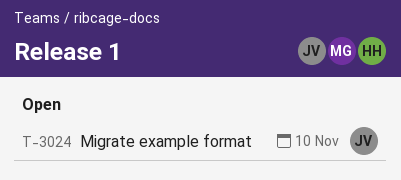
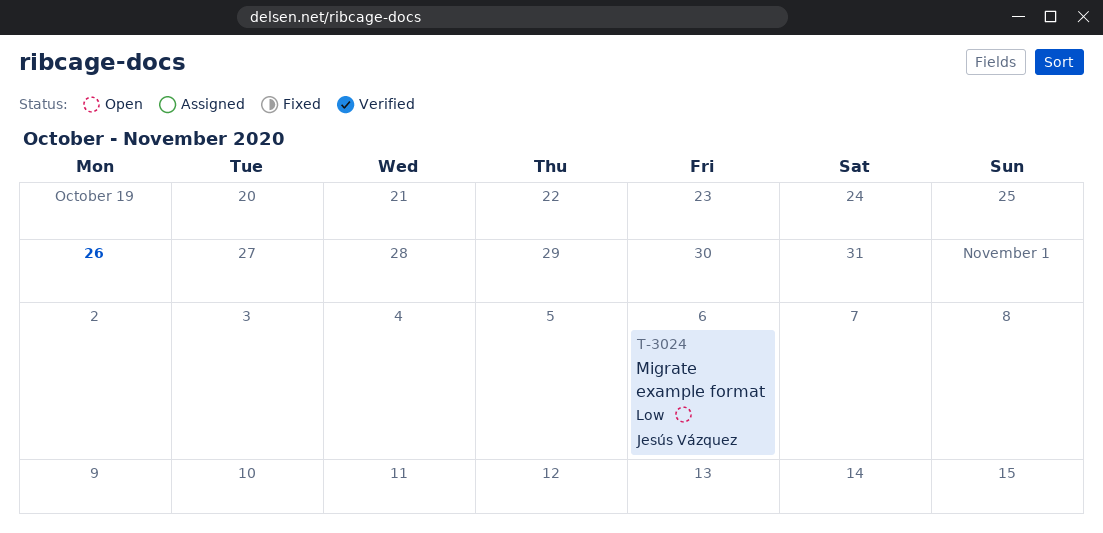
T-3024, due: Nov 10 -> Nov 6

